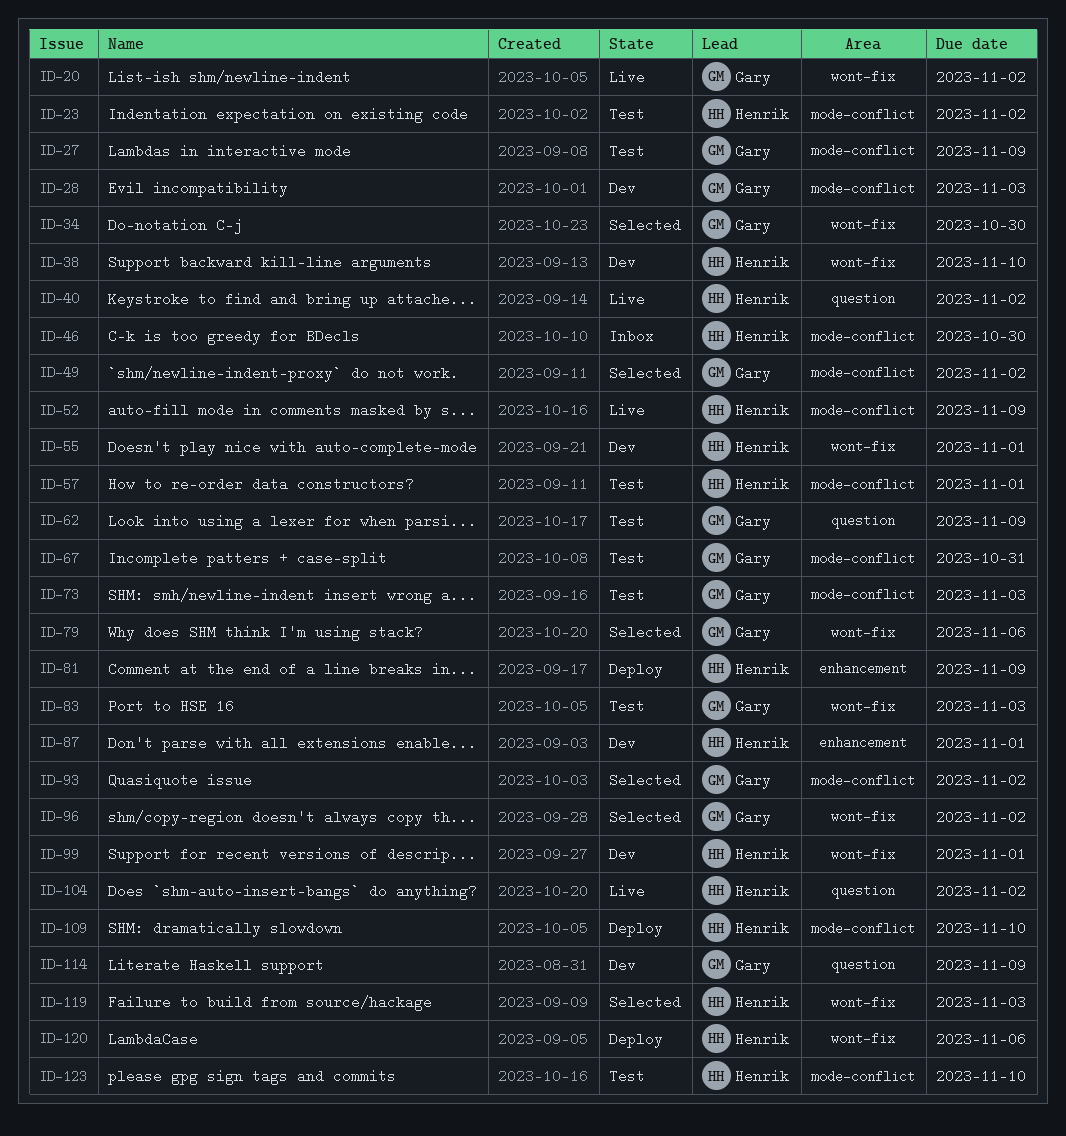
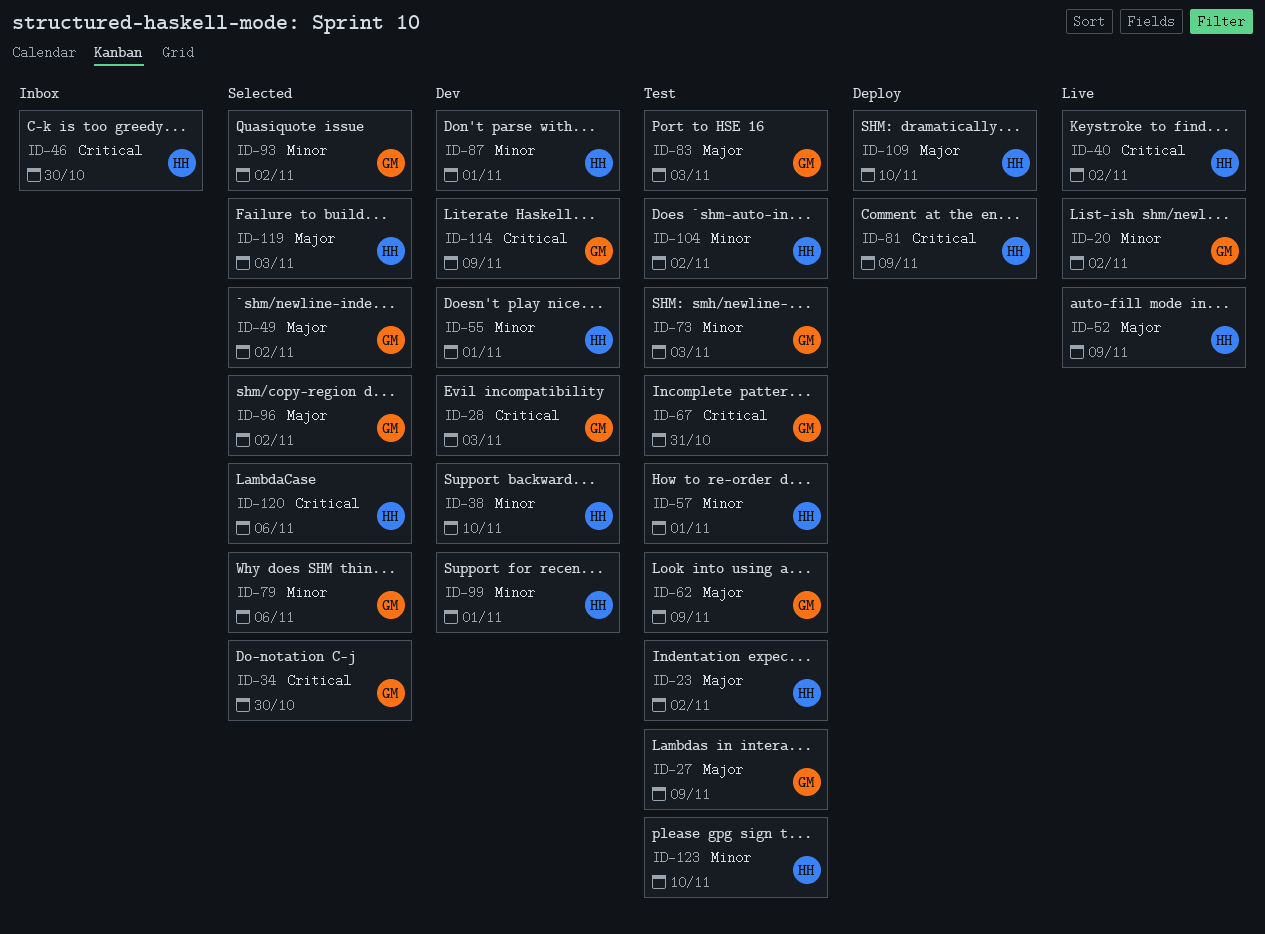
ID-104, status: Live -> Test
ID-120, status: Deploy -> Selected

